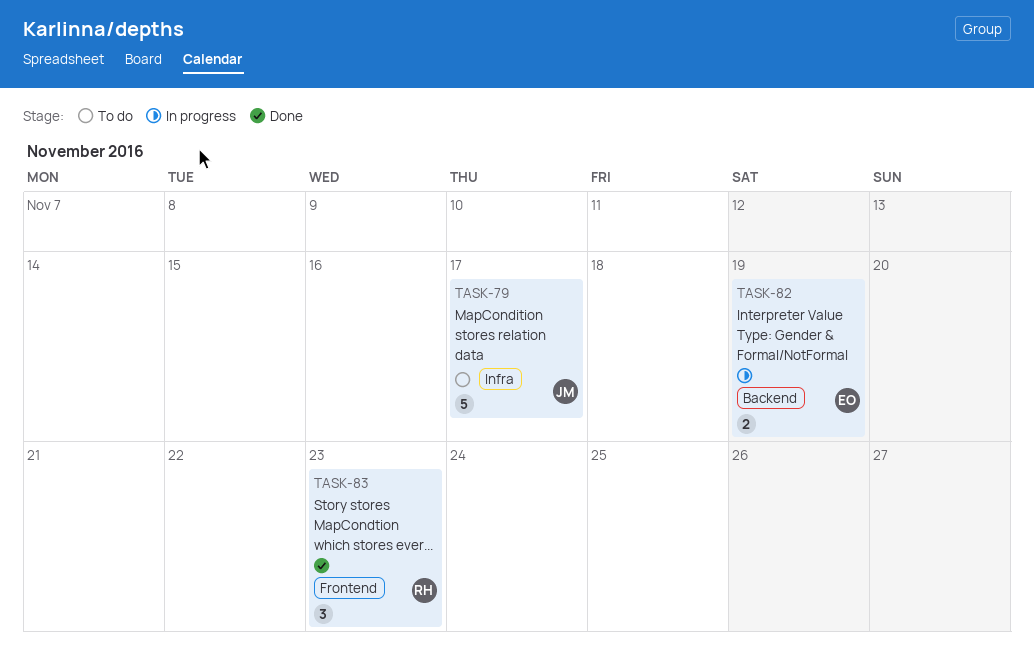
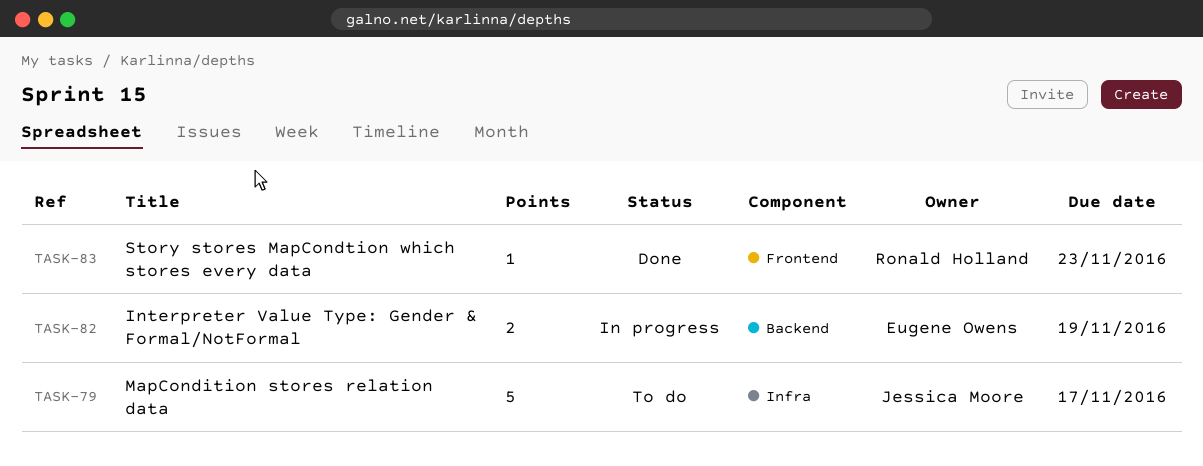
TASK-83, estimate: 3 -> 1

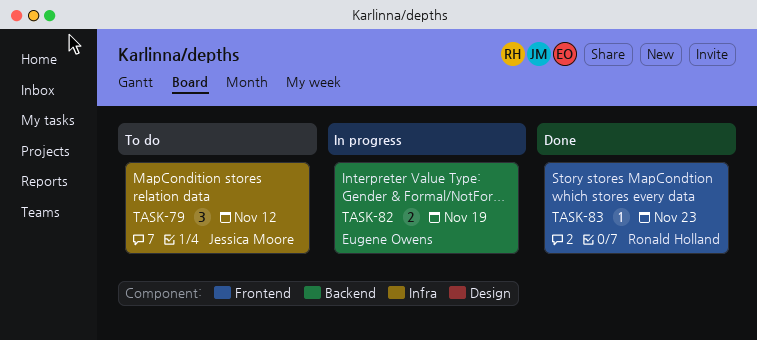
TASK-79, estimate: 5 -> 3
TASK-79, due: Nov 17 -> Nov 12

